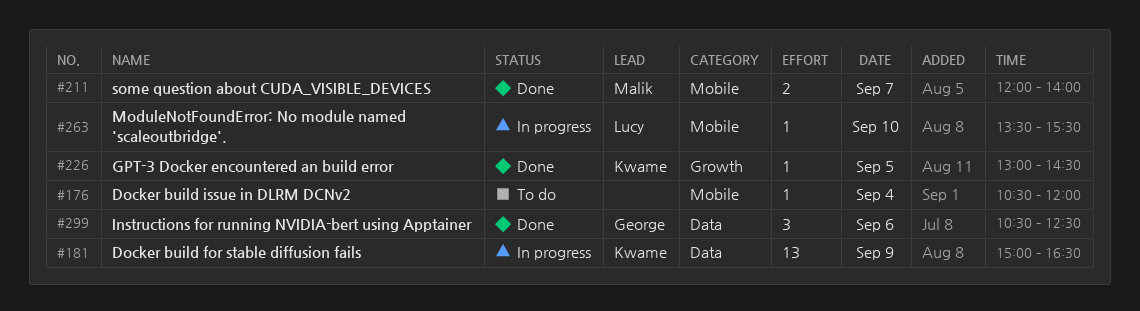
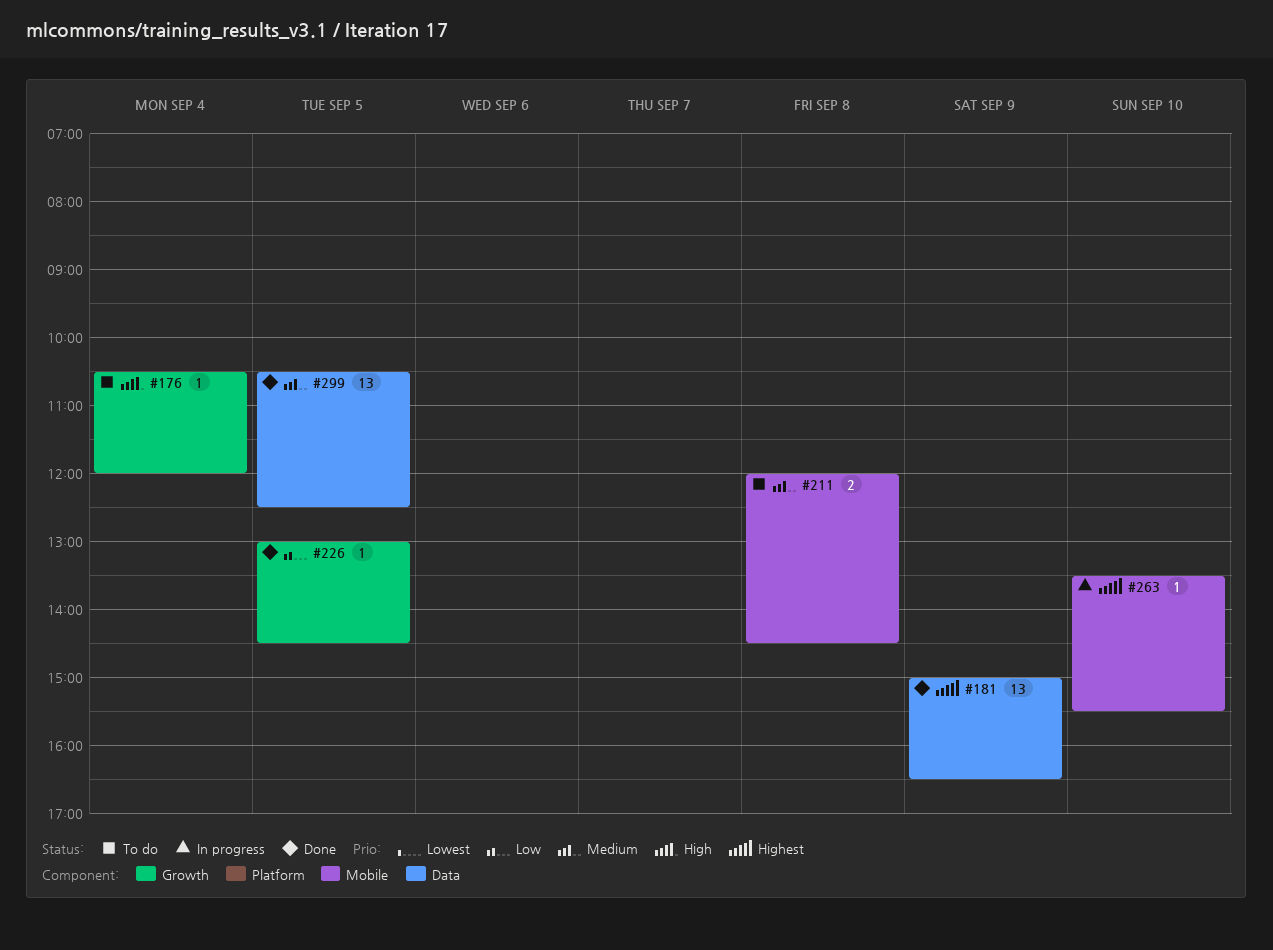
#176, label: Mobile -> Growth
#181, status: In progress -> Done
#211, status: Done -> To do
#211, day: Sep 7 -> Sep 8
#211, ends: 14:00 -> 14:30
#299, estimate: 3 -> 13
#299, day: Sep 6 -> Sep 5

